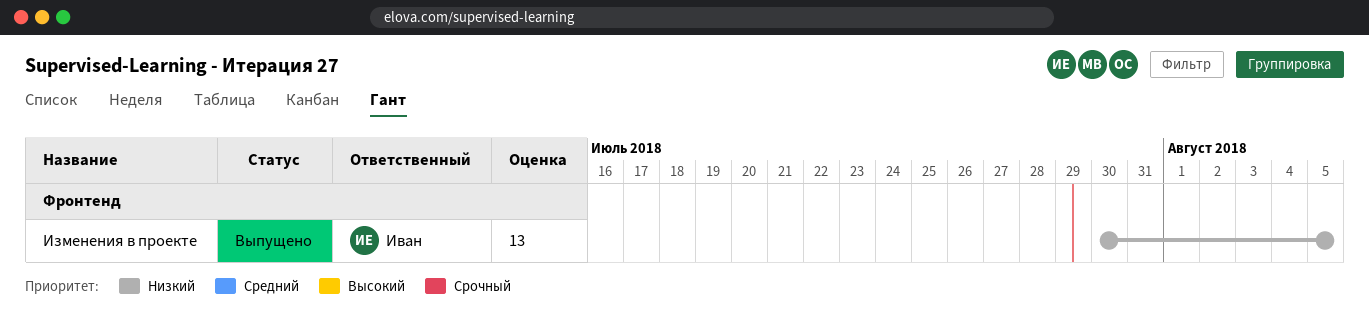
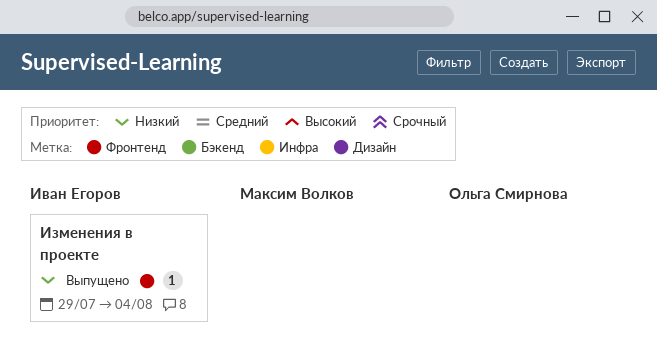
Изменения в проекте, estimate: 13 -> 1
Изменения в проекте, start: Jul 30 -> Jul 29
Изменения в проекте, due: Aug 5 -> Aug 4

